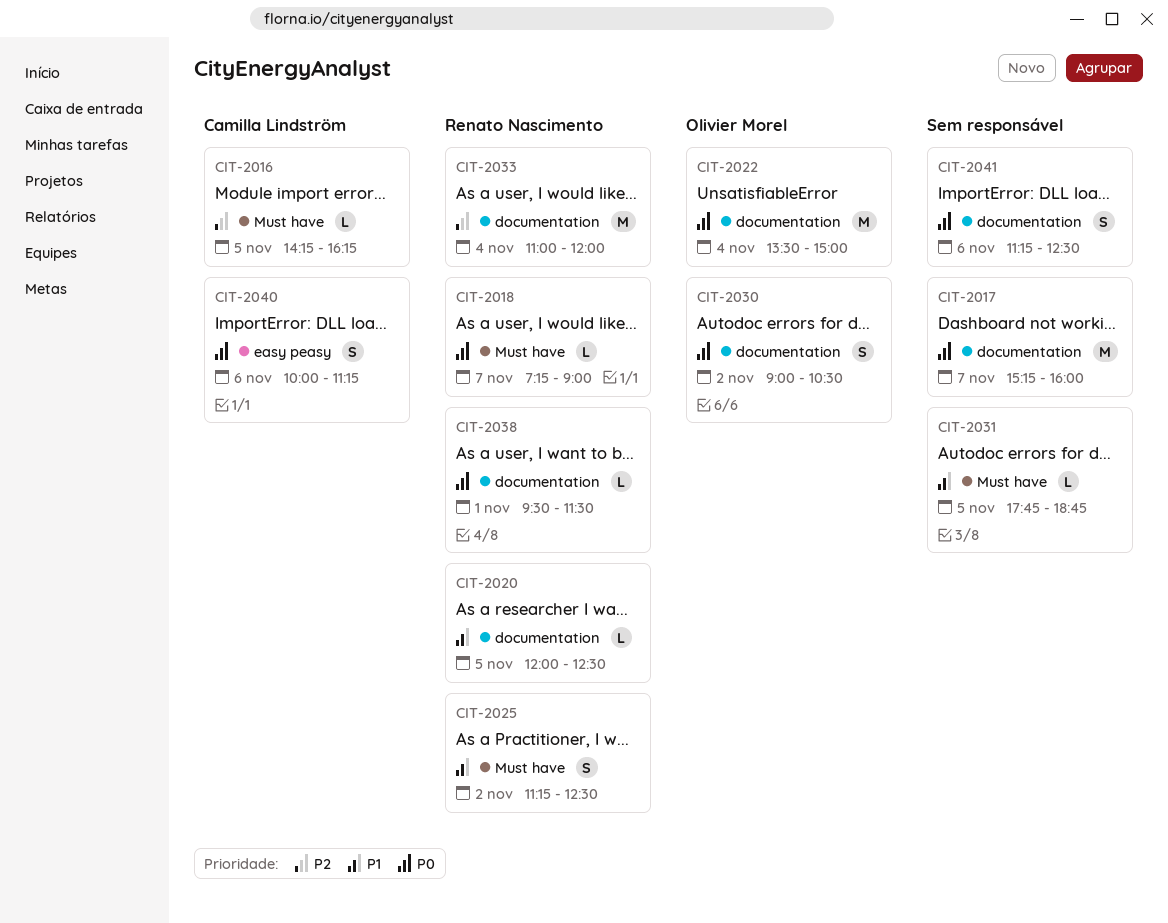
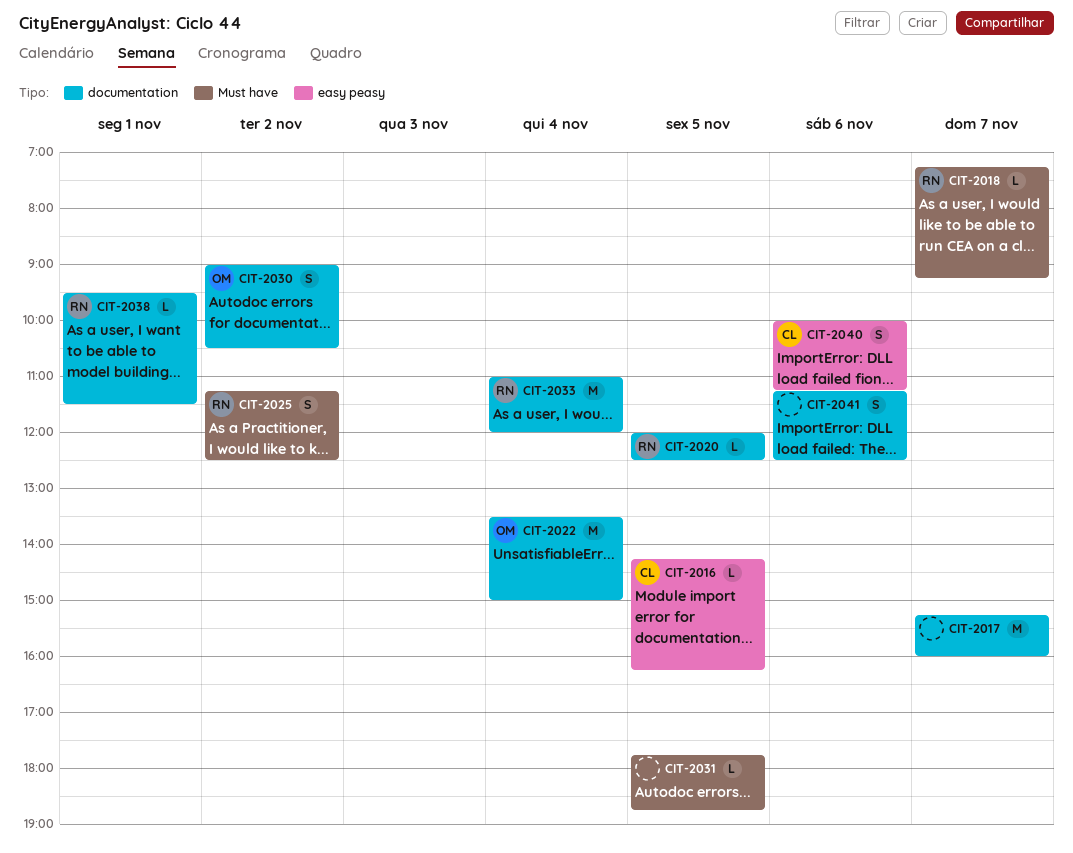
CIT-2016, label: Must have -> easy peasy
CIT-2018, ends: 09:00 -> 09:15

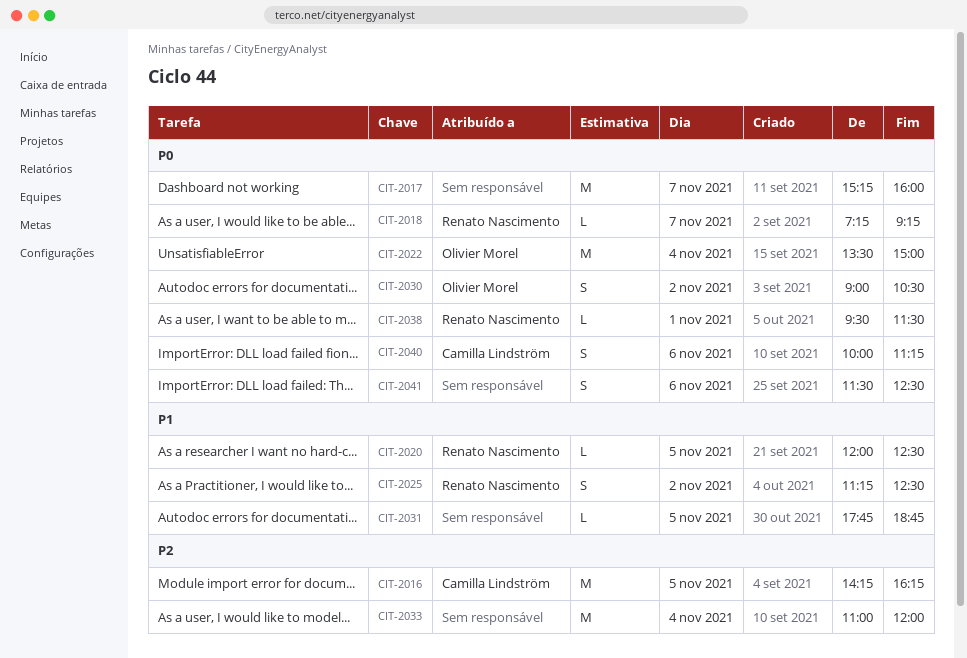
CIT-2016, estimate: L -> M
CIT-2033, owner: Renato Nascimento -> none
CIT-2041, begins: 11:15 -> 11:30

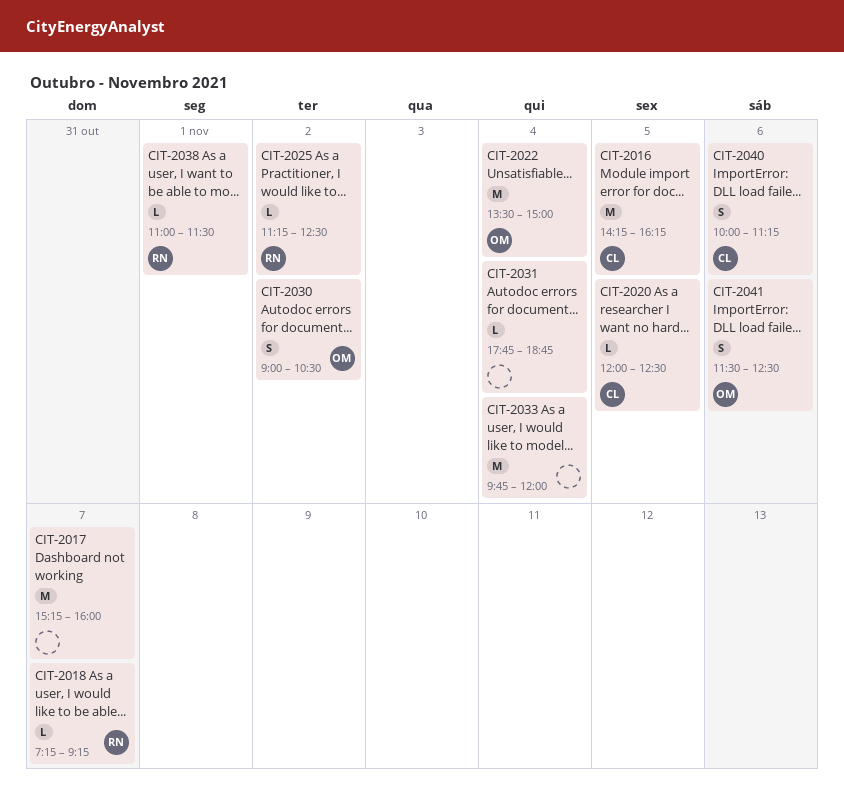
CIT-2020, owner: Renato Nascimento -> Camilla Lindström
CIT-2025, estimate: S -> L
CIT-2031, day: Nov 5 -> Nov 4
CIT-2033, begins: 11:00 -> 09:45
CIT-2038, begins: 09:30 -> 11:00
CIT-2041, owner: none -> Olivier Morel

